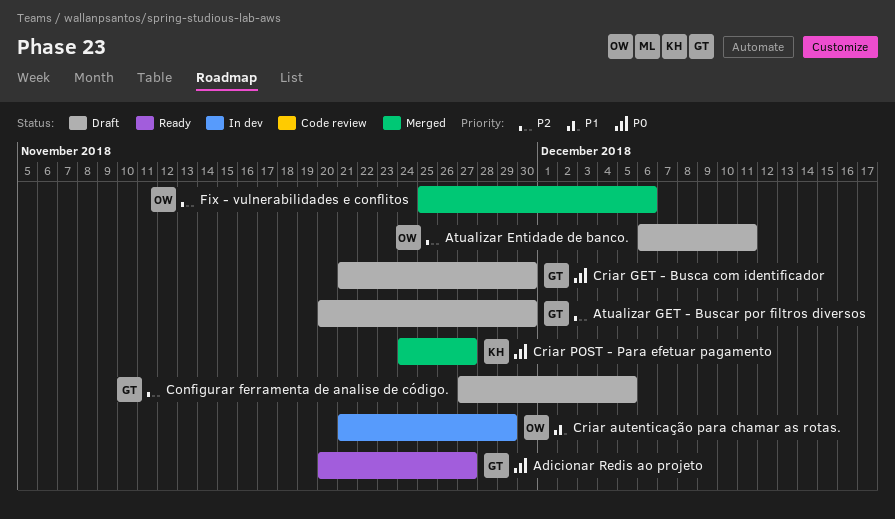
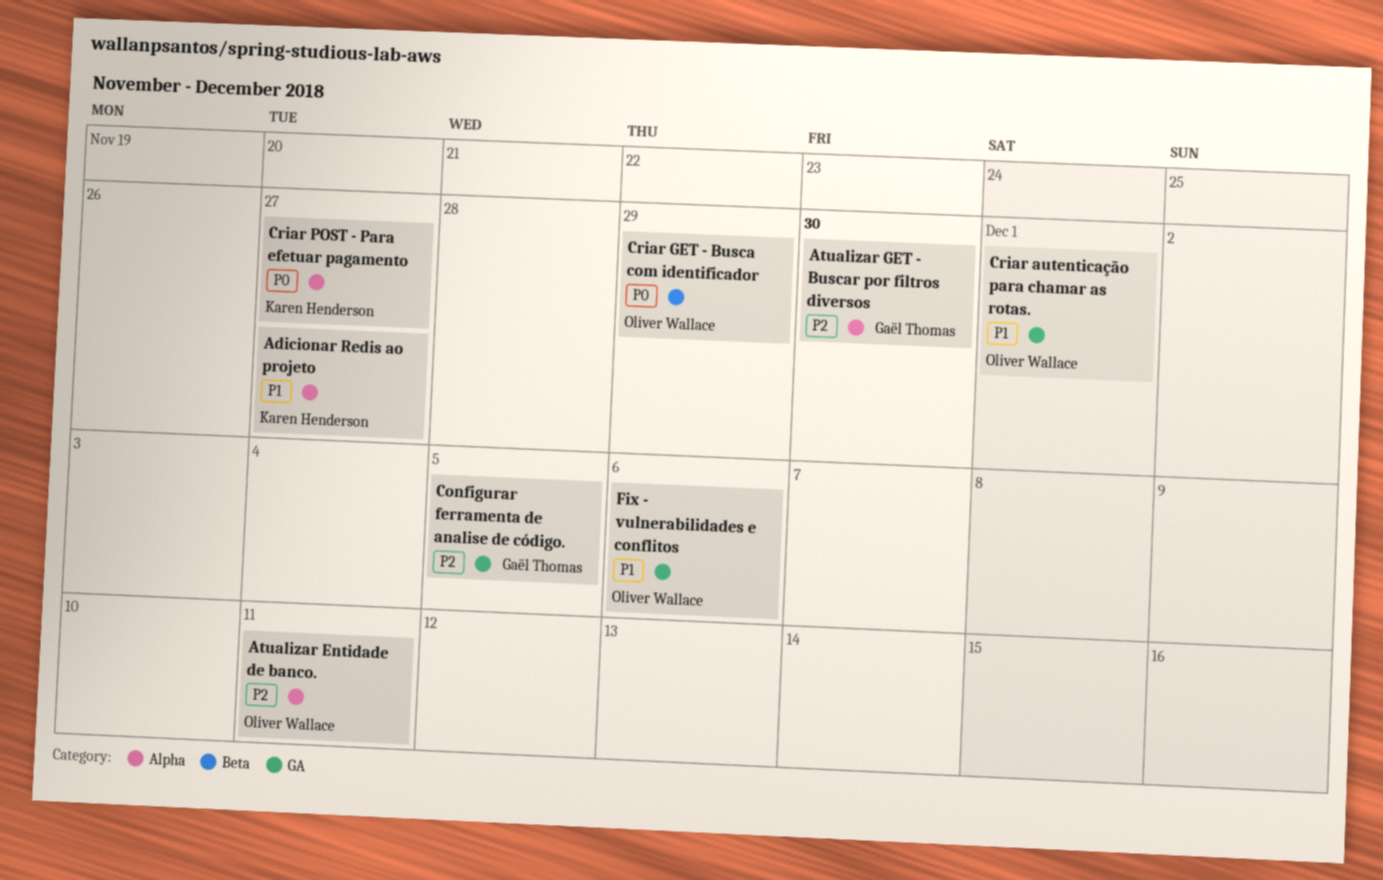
Adicionar Redis ao projeto, owner: Gaël Thomas -> Karen Henderson
Adicionar Redis ao projeto, priority: P0 -> P1
Criar autenticação para chamar as rotas., due: Nov 29 -> Dec 1
Criar GET - Busca com identificador, owner: Gaël Thomas -> Oliver Wallace
Criar GET - Busca com identificador, due: Nov 30 -> Nov 29
Fix - vulnerabilidades e conflitos, priority: P2 -> P1

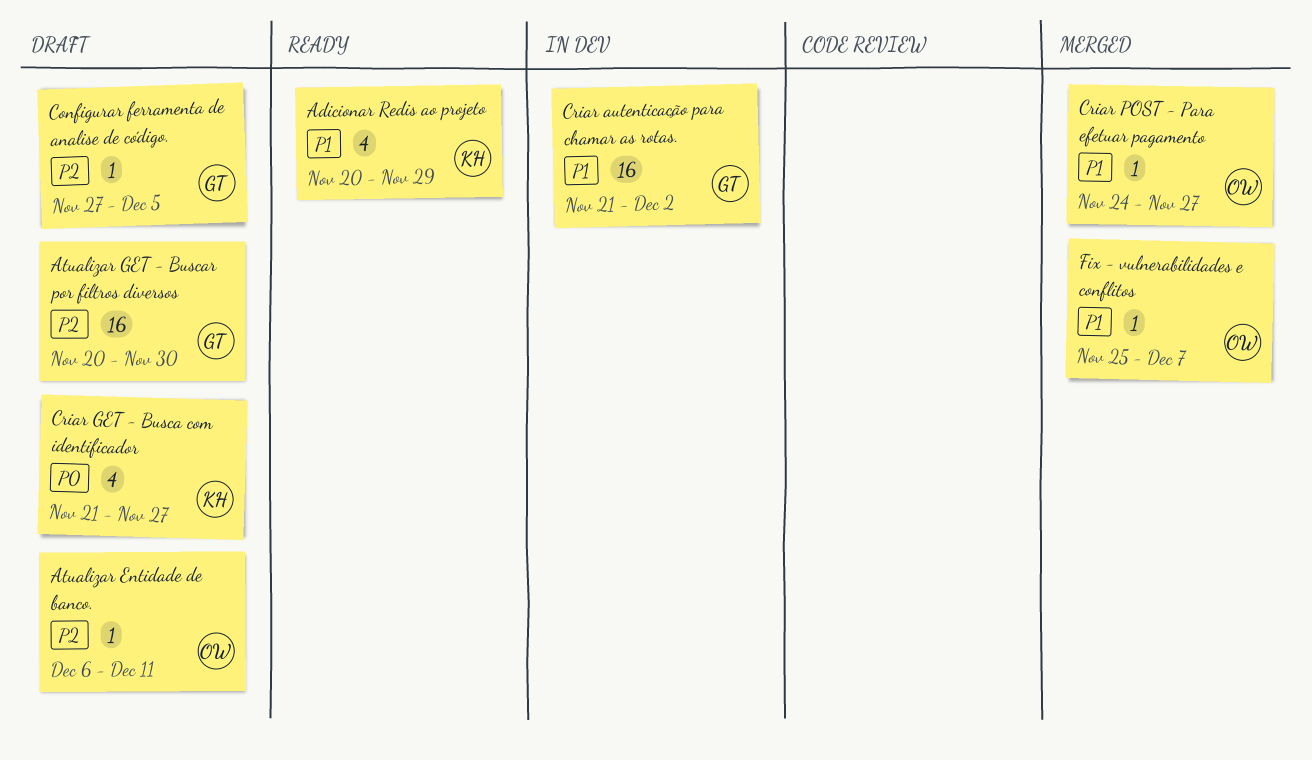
Adicionar Redis ao projeto, due: Nov 27 -> Nov 29
Criar autenticação para chamar as rotas., owner: Oliver Wallace -> Gaël Thomas
Criar autenticação para chamar as rotas., due: Dec 1 -> Dec 2
Criar GET - Busca com identificador, owner: Oliver Wallace -> Karen Henderson
Criar GET - Busca com identificador, due: Nov 29 -> Nov 27
Criar POST - Para efetuar pagamento, owner: Karen Henderson -> Oliver Wallace
Criar POST - Para efetuar pagamento, priority: P0 -> P1
Fix - vulnerabilidades e conflitos, due: Dec 6 -> Dec 7

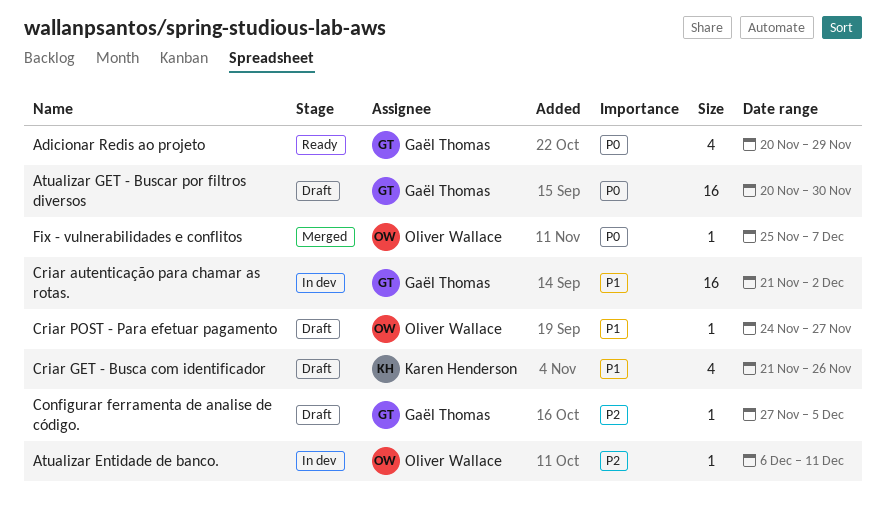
Adicionar Redis ao projeto, owner: Karen Henderson -> Gaël Thomas
Adicionar Redis ao projeto, priority: P1 -> P0
Atualizar Entidade de banco., status: Draft -> In dev
Atualizar GET - Buscar por filtros diversos, priority: P2 -> P0
Criar GET - Busca com identificador, priority: P0 -> P1
Criar GET - Busca com identificador, due: Nov 27 -> Nov 26
Criar POST - Para efetuar pagamento, status: Merged -> Draft
Fix - vulnerabilidades e conflitos, priority: P1 -> P0

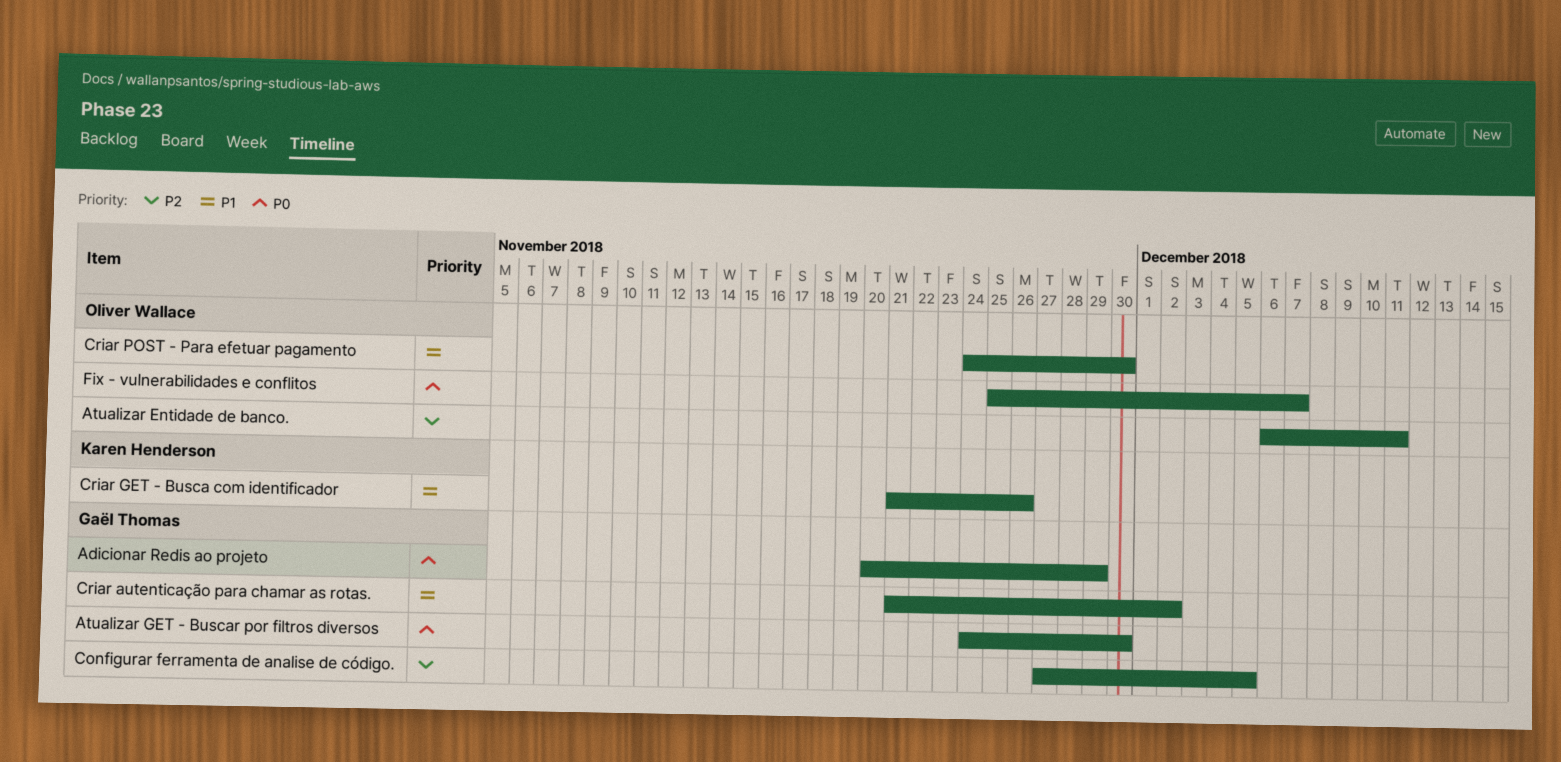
Atualizar GET - Buscar por filtros diversos, start: Nov 20 -> Nov 24
Criar POST - Para efetuar pagamento, due: Nov 27 -> Nov 30

